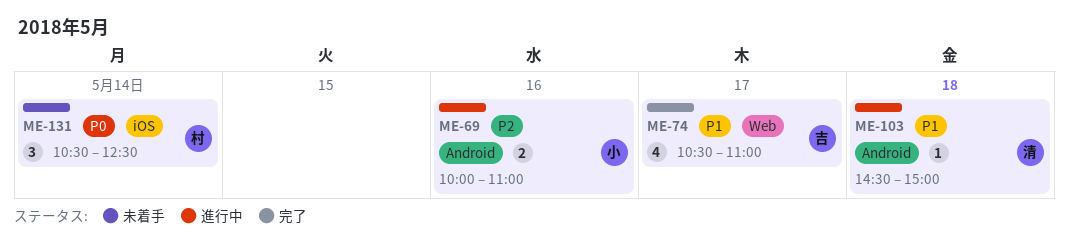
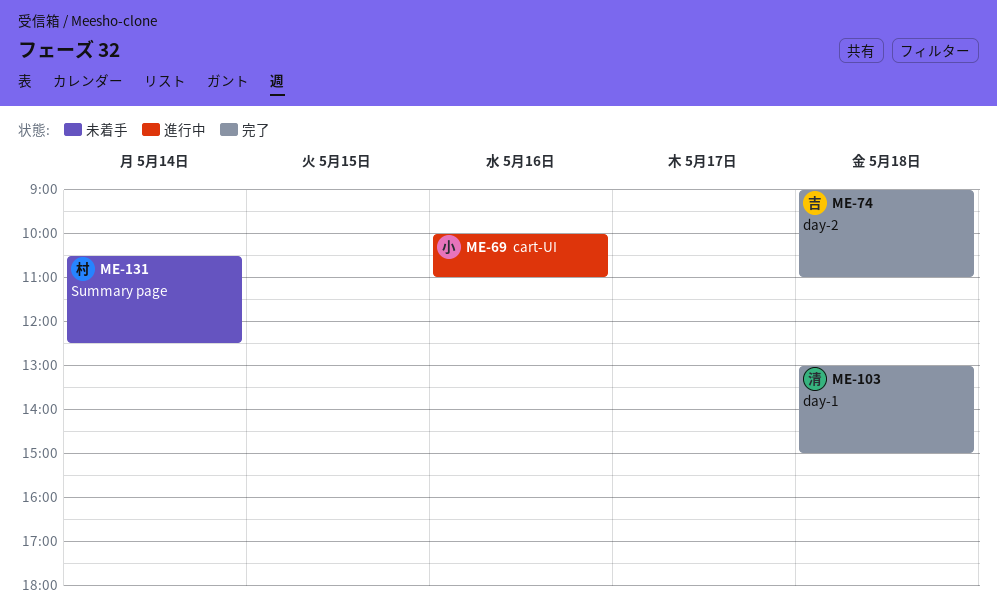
ME-74, day: May 17 -> May 18
ME-74, begins: 10:30 -> 09:00
ME-103, status: 進行中 -> 完了
ME-103, begins: 14:30 -> 13:00

